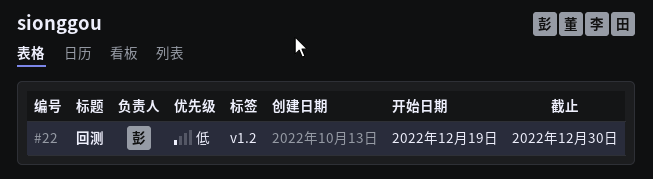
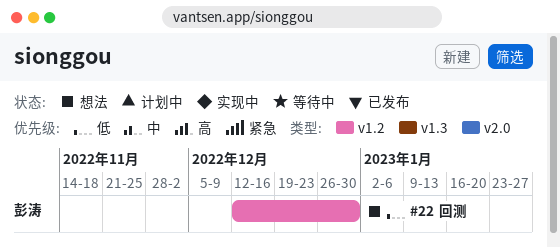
#22, start: Dec 19 -> Dec 12

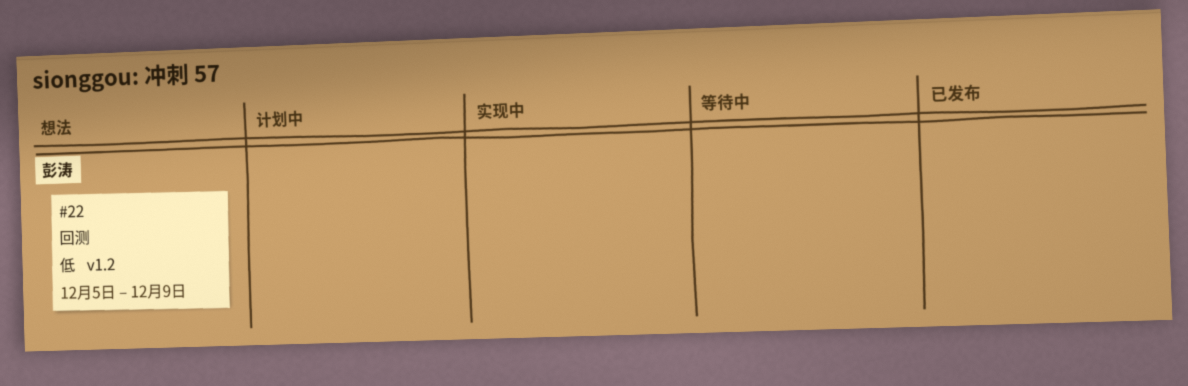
#22, start: Dec 12 -> Dec 5
#22, due: Dec 30 -> Dec 9

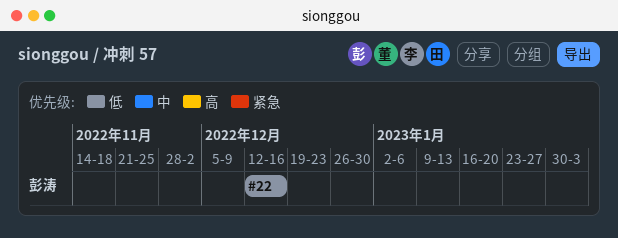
#22, start: Dec 5 -> Dec 12
#22, due: Dec 9 -> Dec 16

